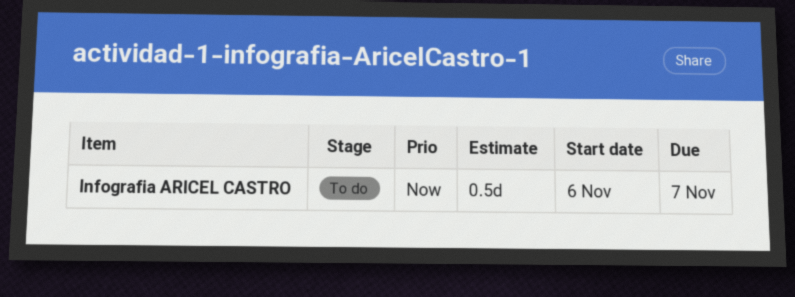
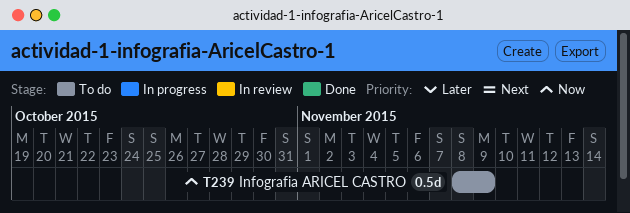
Infografia ARICEL CASTRO, start: Nov 6 -> Nov 8
Infografia ARICEL CASTRO, due: Nov 7 -> Nov 9

